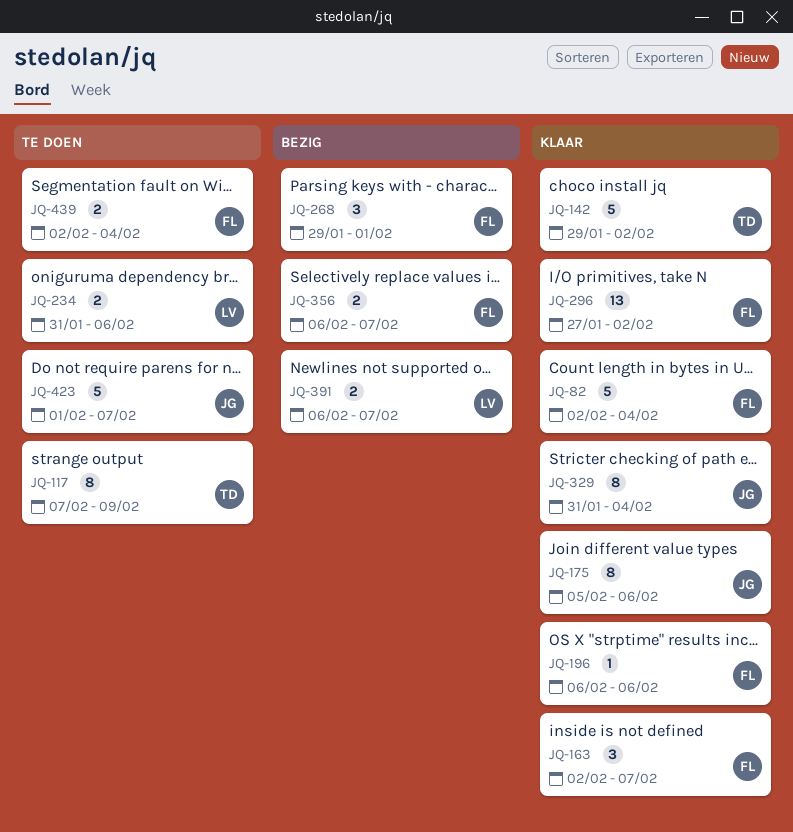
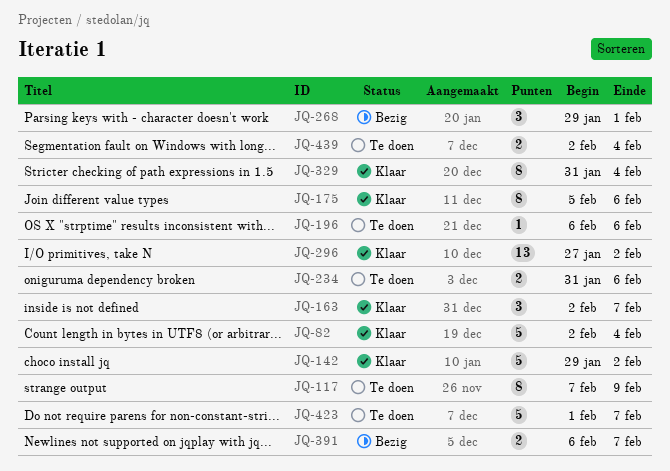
JQ-196, status: Klaar -> Te doen
JQ-356: present -> none

